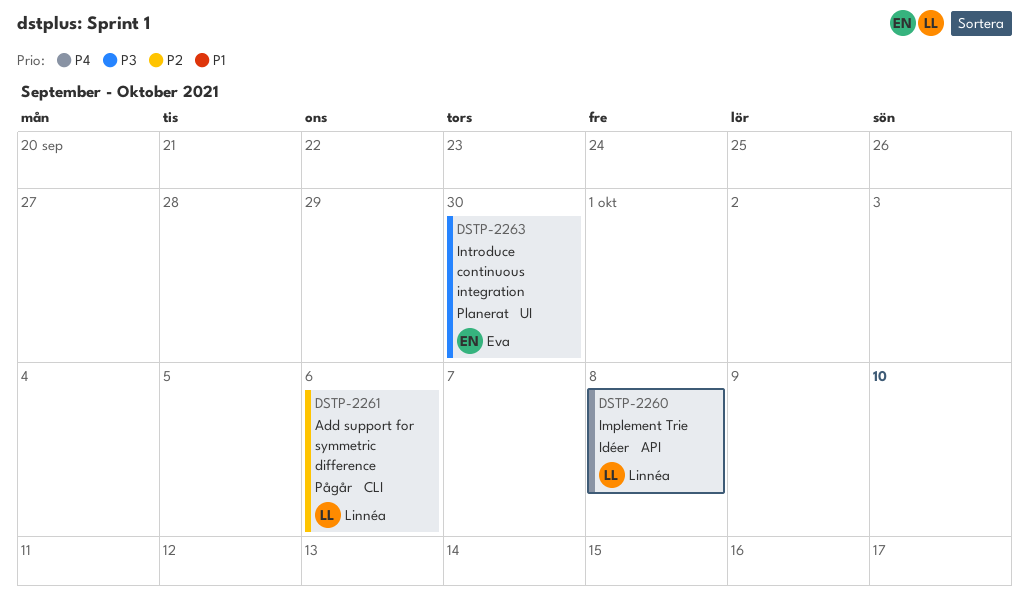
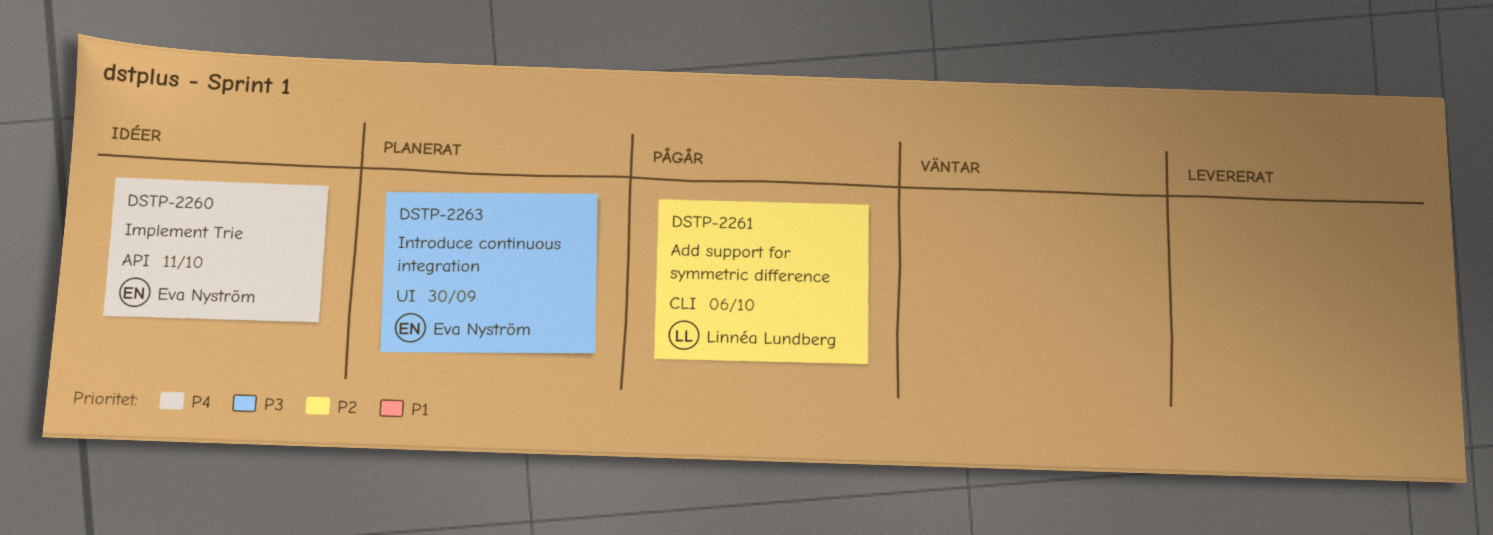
DSTP-2260, owner: Linnéa Lundberg -> Eva Nyström
DSTP-2260, due: Oct 8 -> Oct 11

